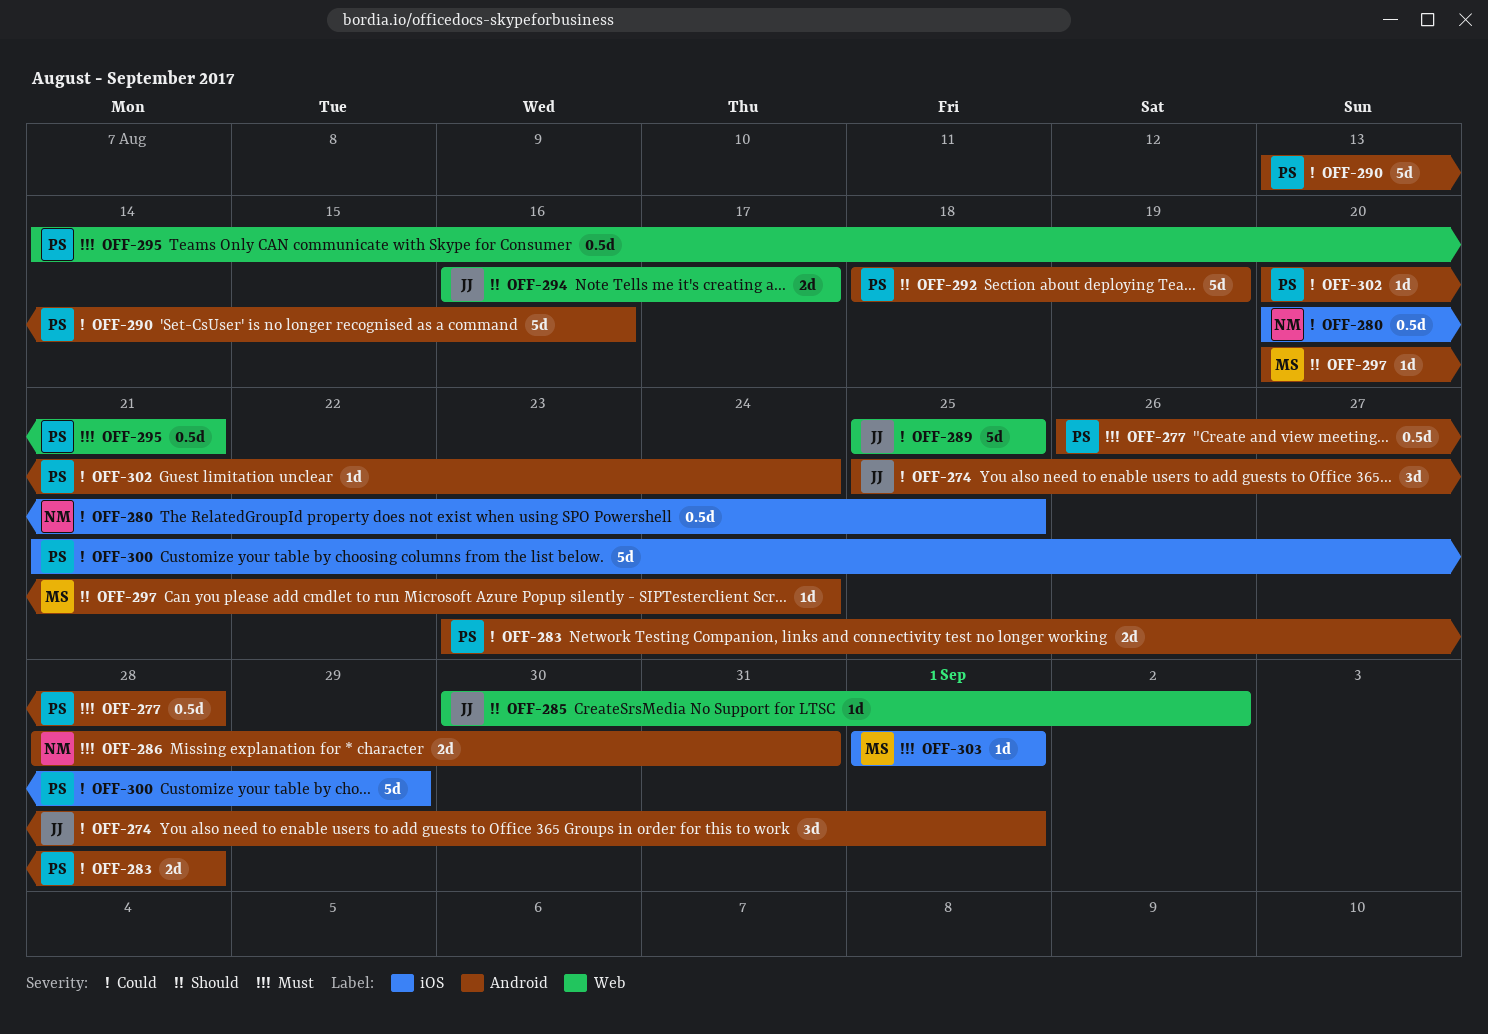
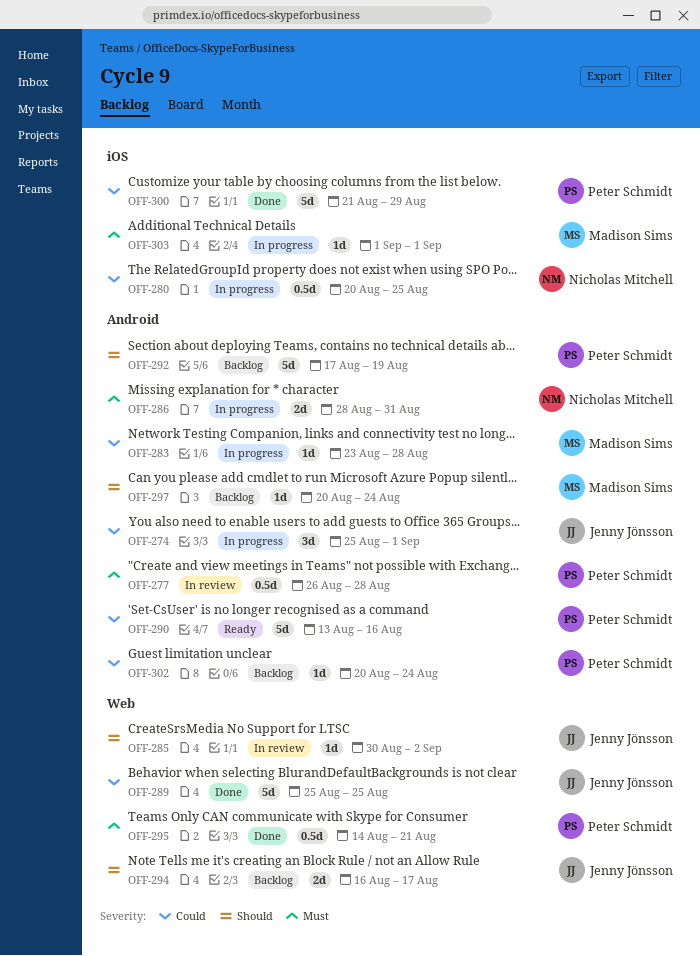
OFF-283, owner: Peter Schmidt -> Madison Sims
OFF-283, estimate: 2d -> 1d
OFF-292, start: Aug 18 -> Aug 17

